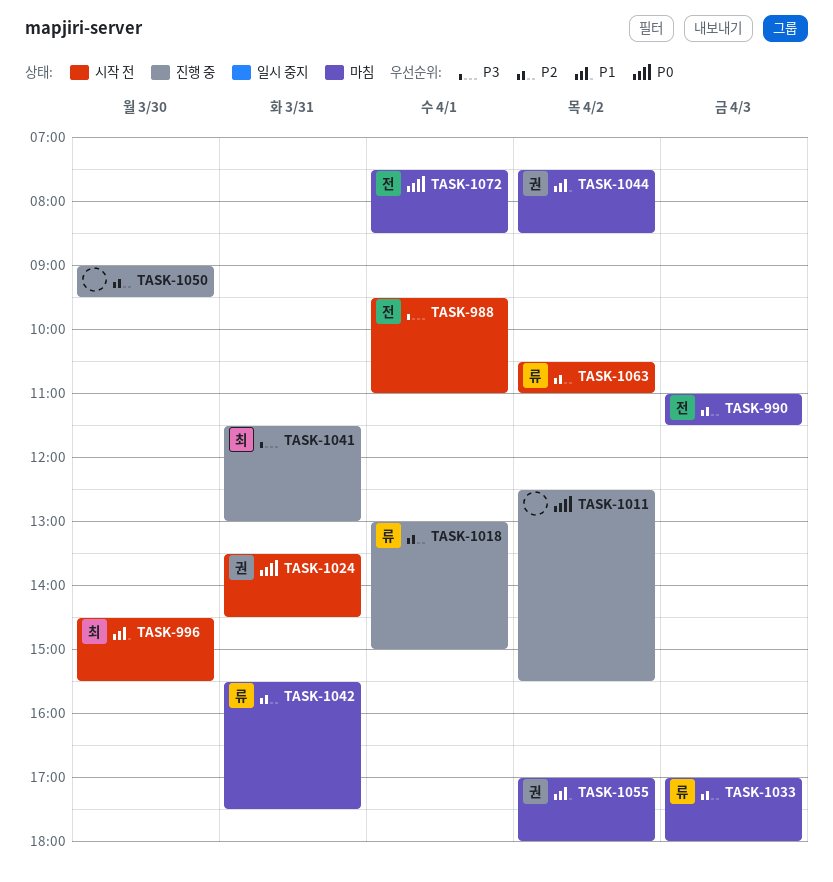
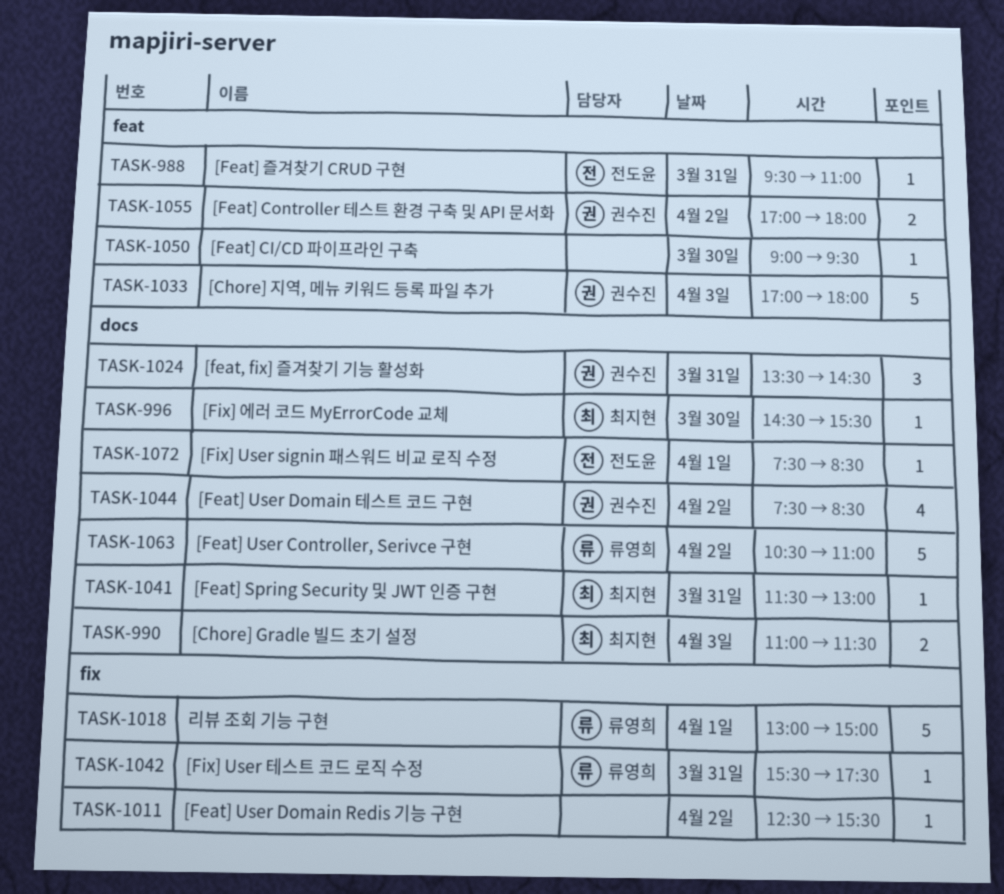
TASK-988, day: Apr 1 -> Mar 31
TASK-990, owner: 전도윤 -> 최지현
TASK-1033, owner: 류영희 -> 권수진

